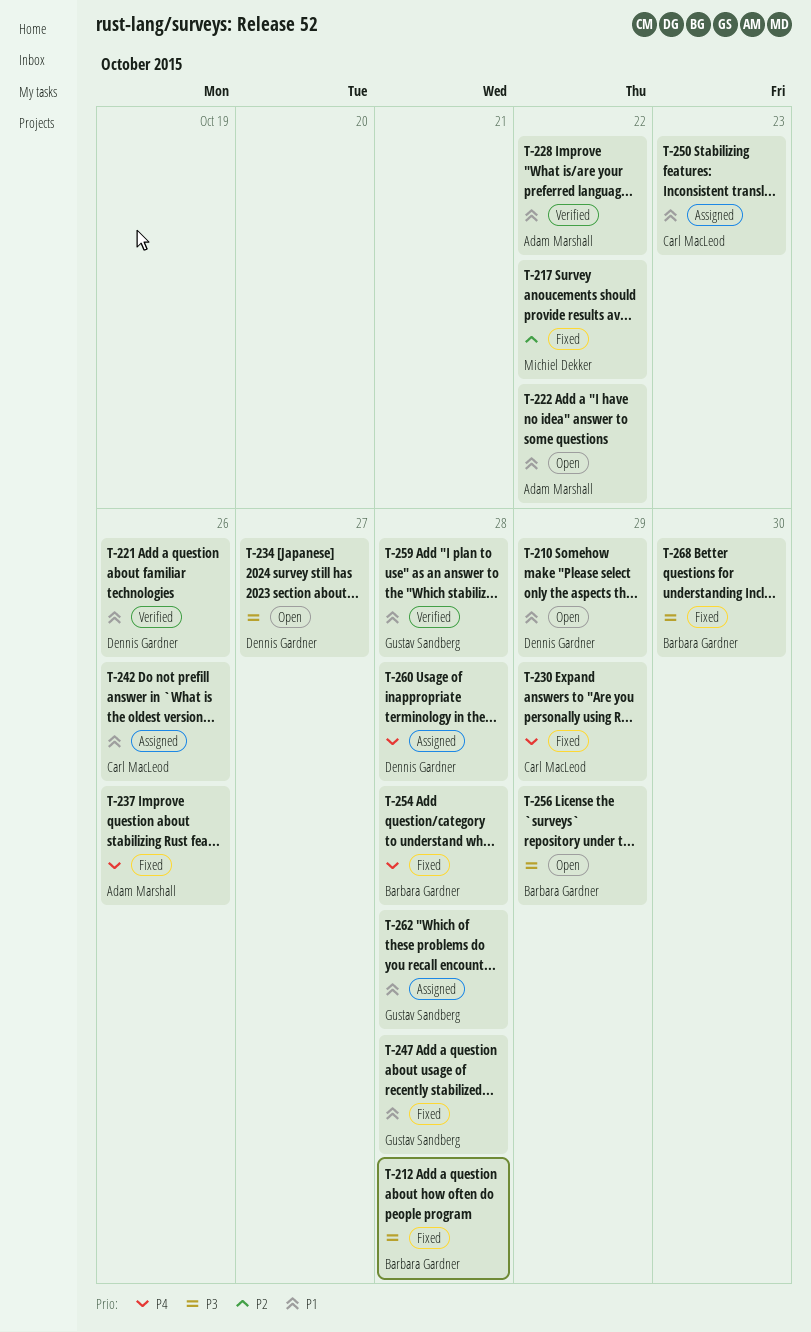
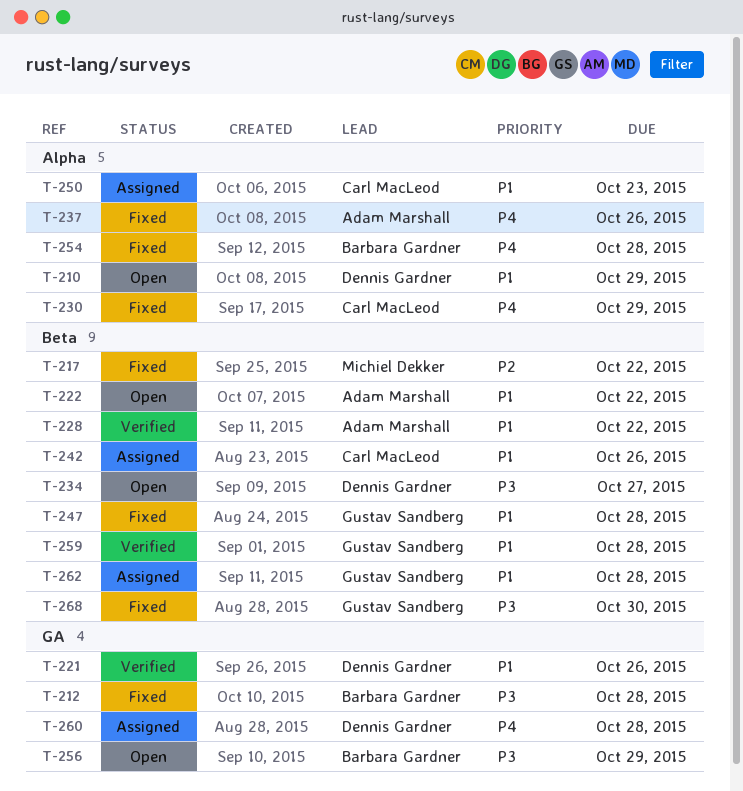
T-268, owner: Barbara Gardner -> Gustav Sandberg

